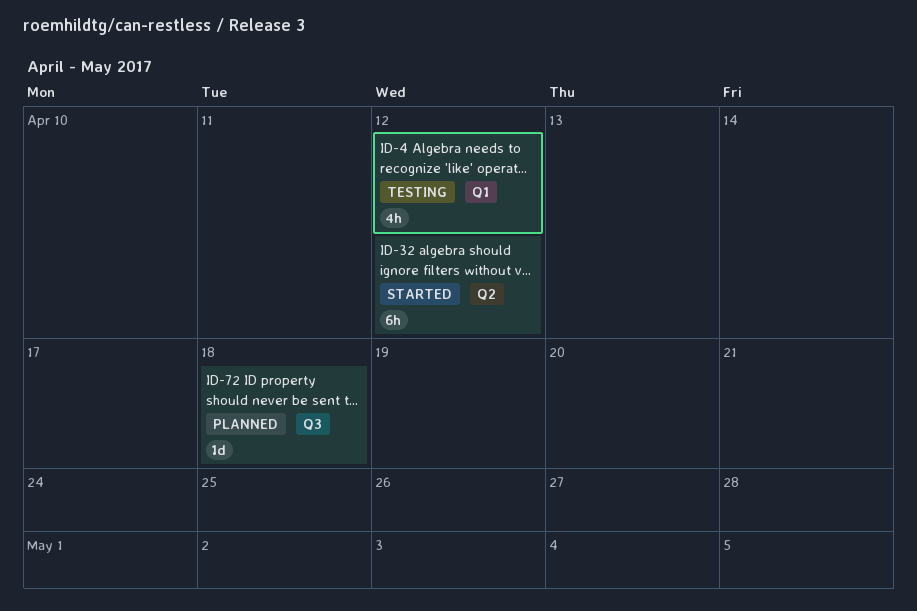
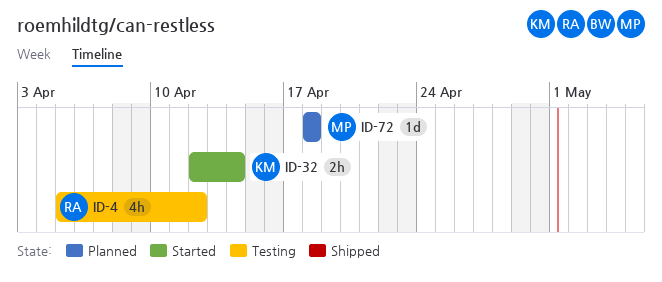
ID-32, estimate: 6h -> 2h
ID-32, due: Apr 12 -> Apr 14

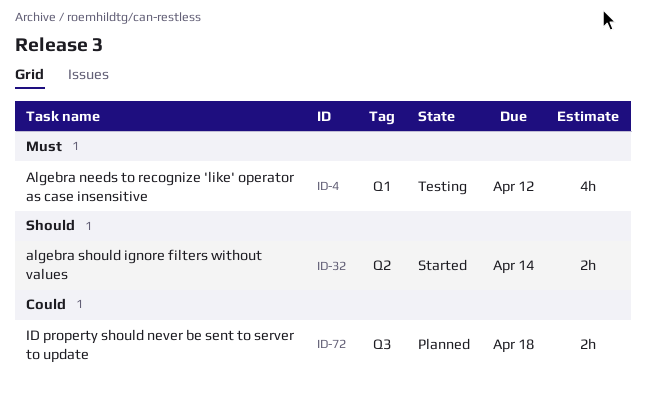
ID-72, estimate: 1d -> 2h

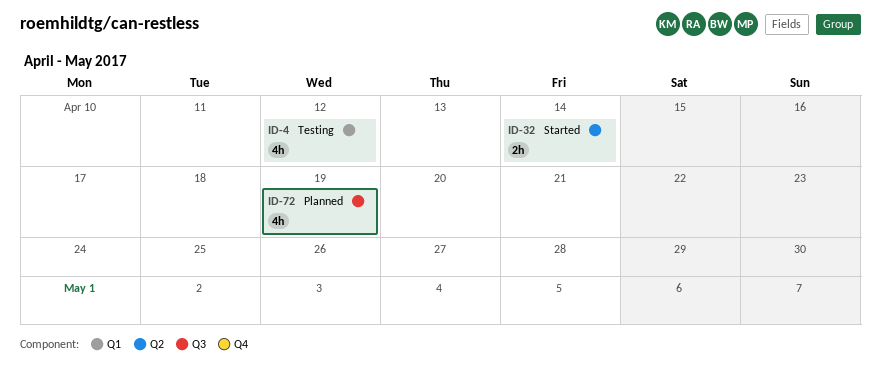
ID-72, estimate: 2h -> 4h
ID-72, due: Apr 18 -> Apr 19

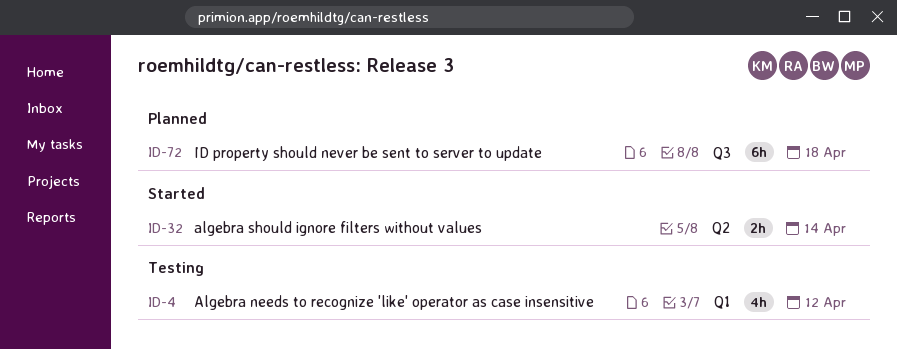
ID-72, estimate: 4h -> 6h
ID-72, due: Apr 19 -> Apr 18

